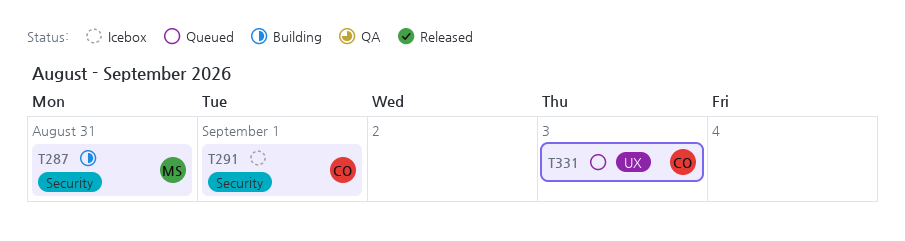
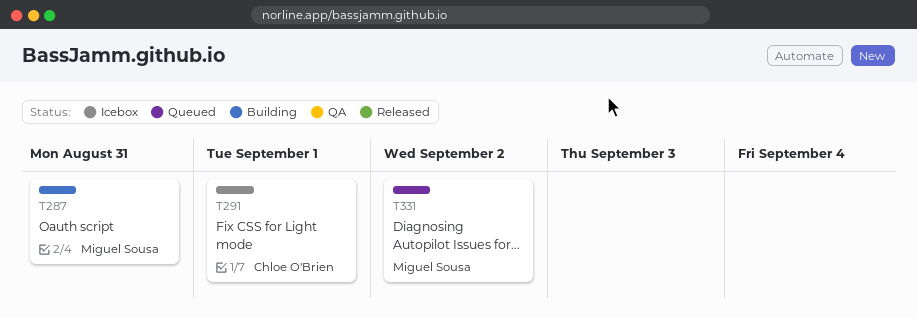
T331, owner: Chloe O'Brien -> Miguel Sousa
T331, due: Sep 3 -> Sep 2

